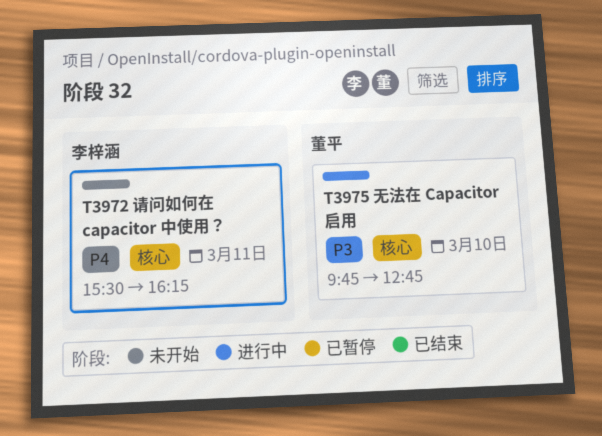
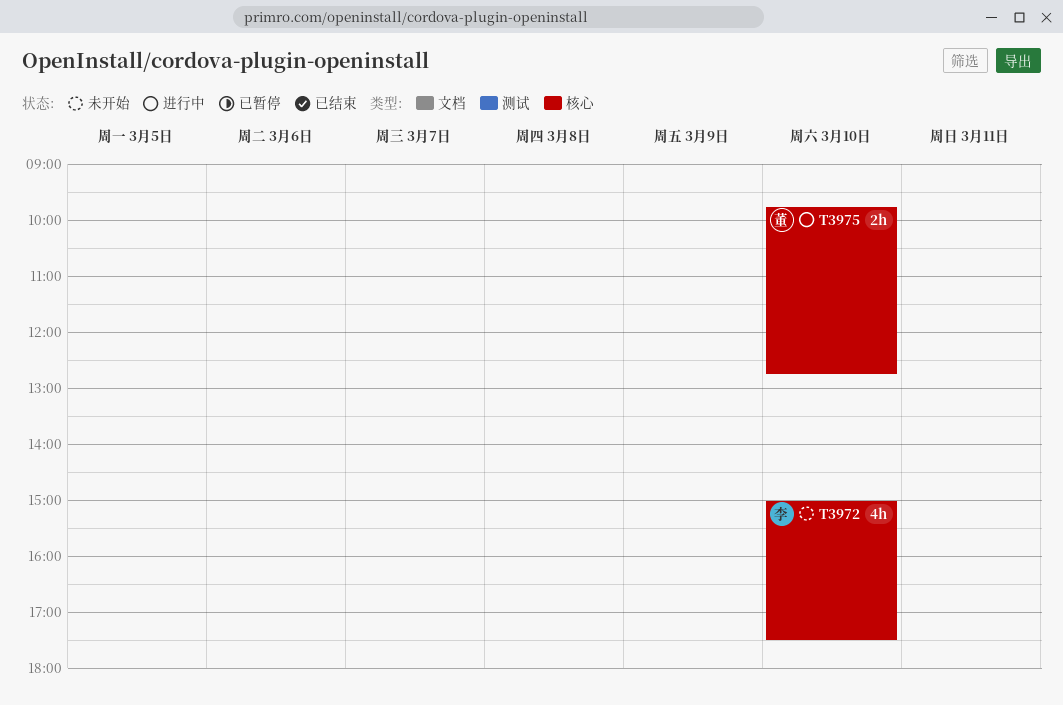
T3972, day: Mar 11 -> Mar 10
T3972, begins: 15:30 -> 15:00
T3972, ends: 16:15 -> 17:30

